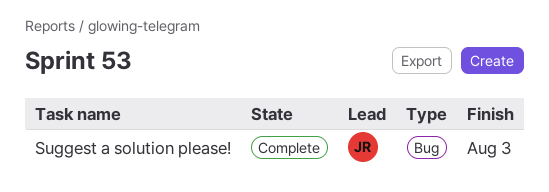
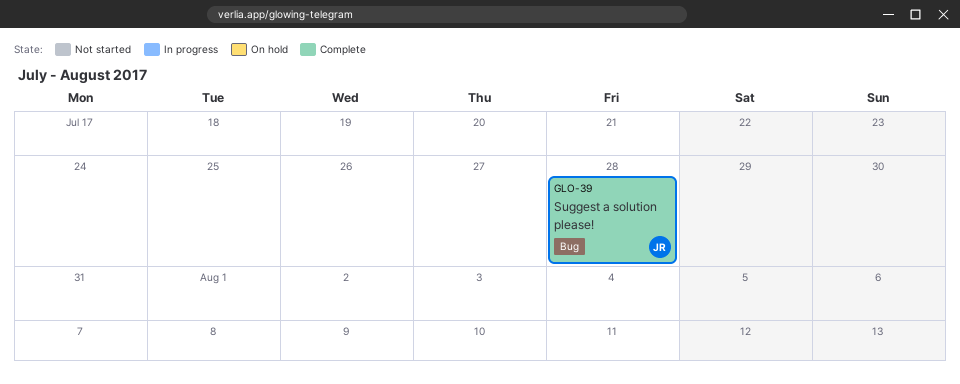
Suggest a solution please!, due: Aug 3 -> Jul 28

